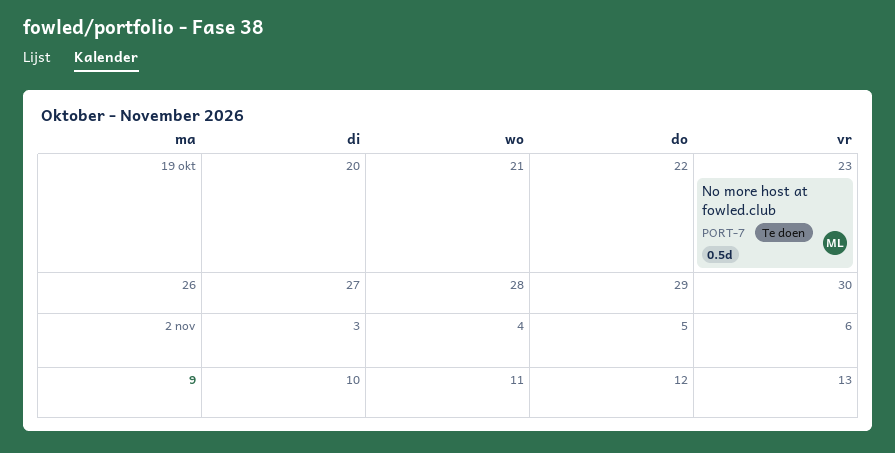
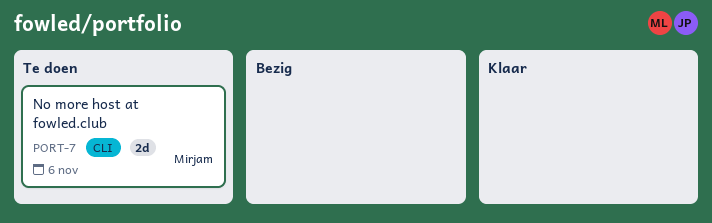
PORT-7, estimate: 0.5d -> 2d
PORT-7, due: Oct 23 -> Nov 6

